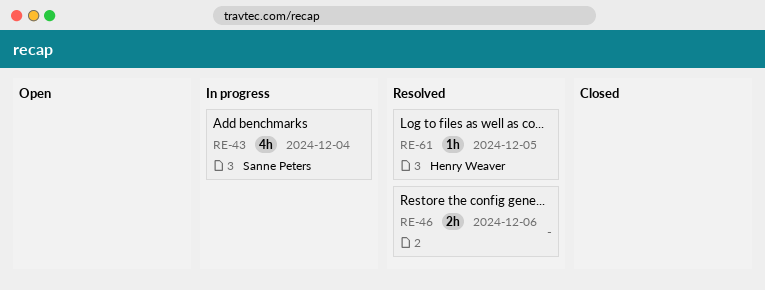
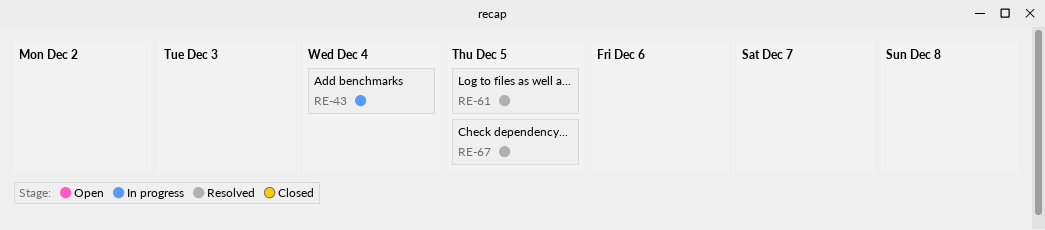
RE-46: present -> none
RE-67: none -> present

